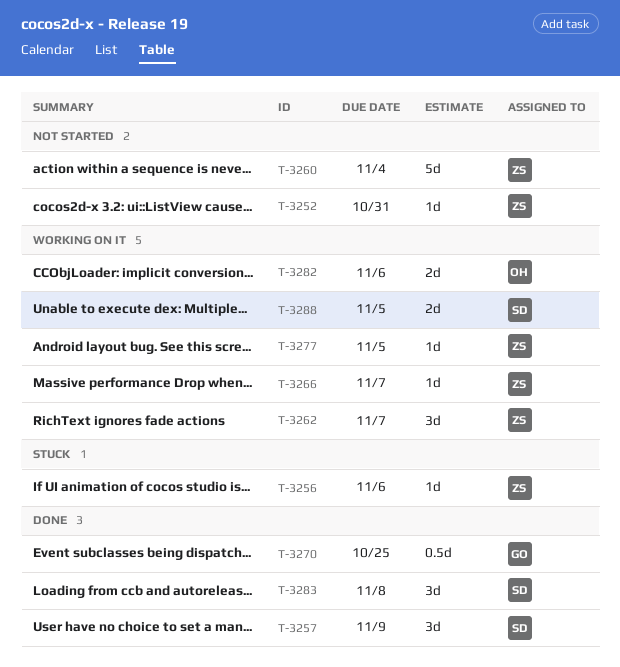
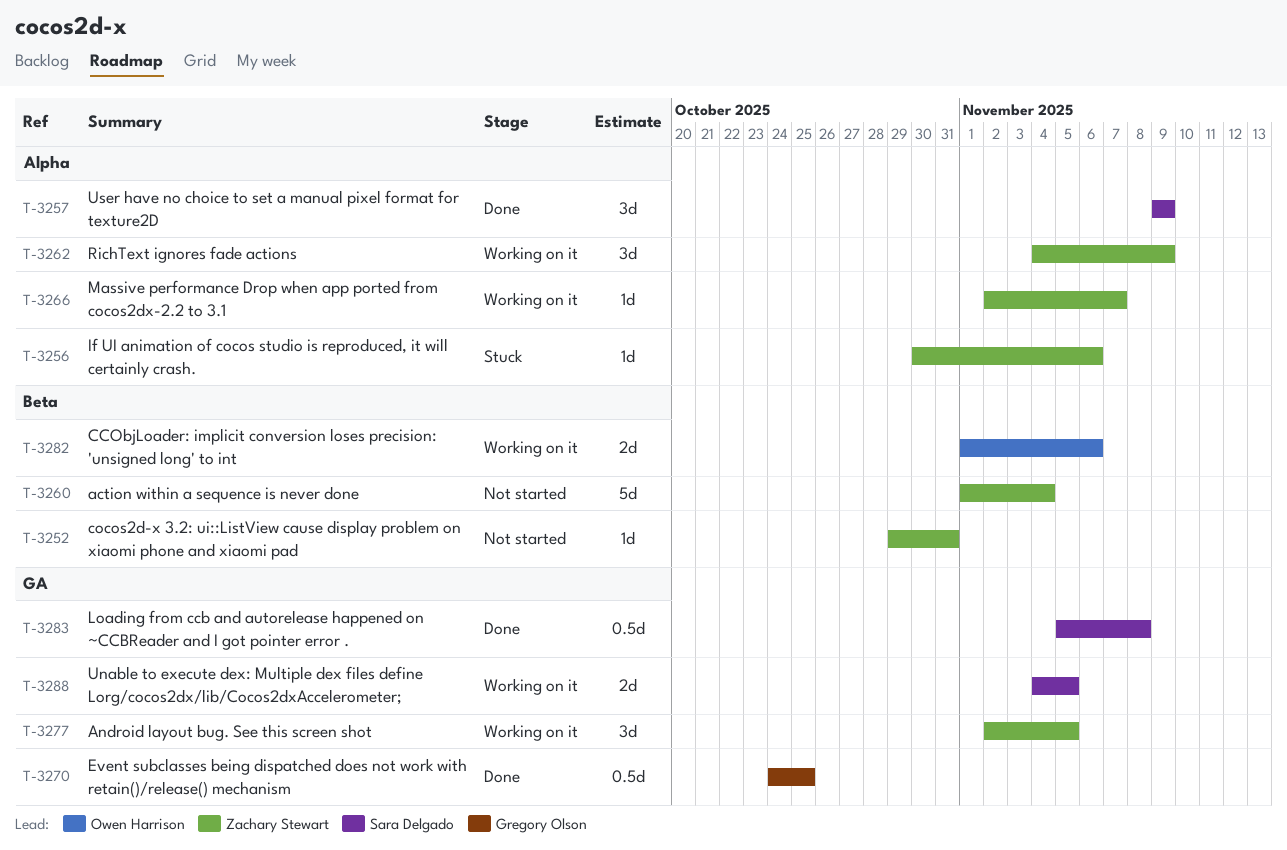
T-3262, due: Nov 7 -> Nov 9
T-3277, estimate: 1d -> 3d
T-3283, estimate: 3d -> 0.5d

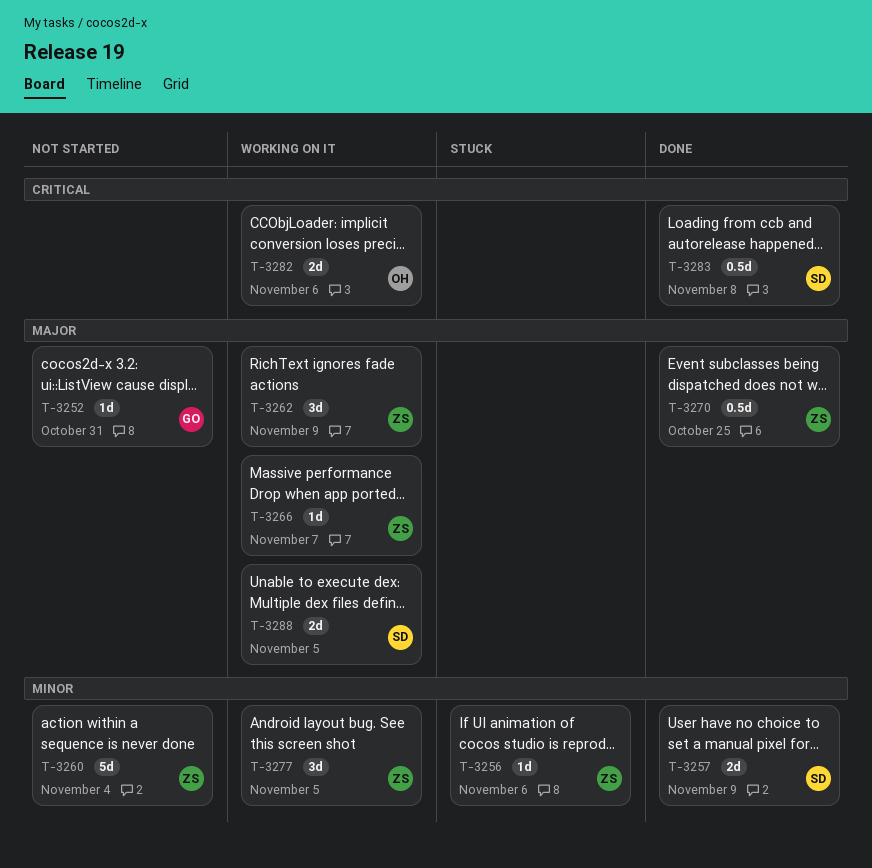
T-3252, owner: Zachary Stewart -> Gregory Olson
T-3257, estimate: 3d -> 2d
T-3270, owner: Gregory Olson -> Zachary Stewart

